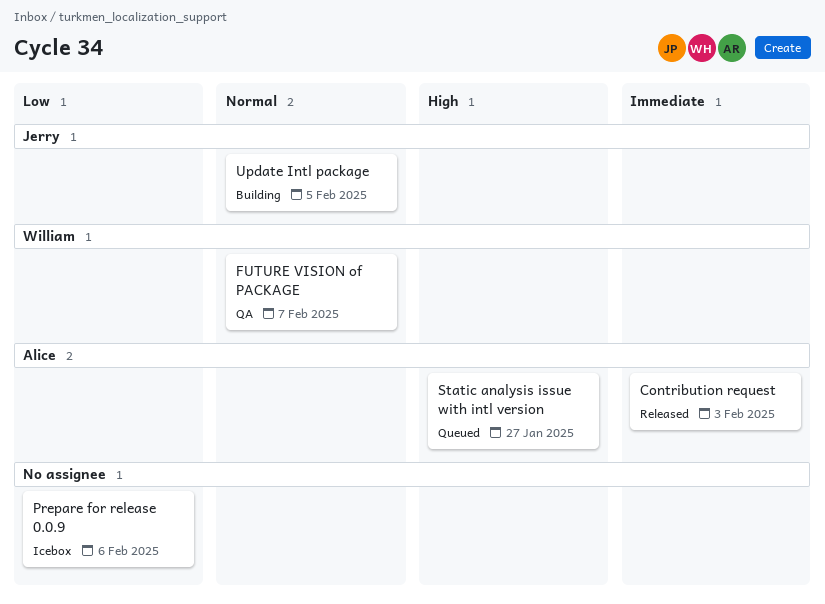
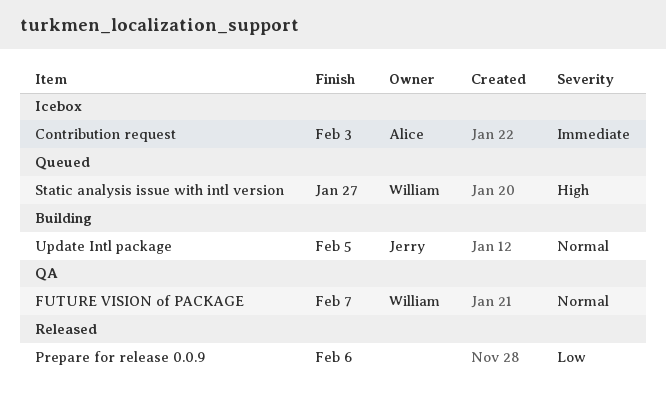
Contribution request, status: Released -> Icebox
Prepare for release 0.0.9, status: Icebox -> Released
Static analysis issue with intl version, owner: Alice -> William

